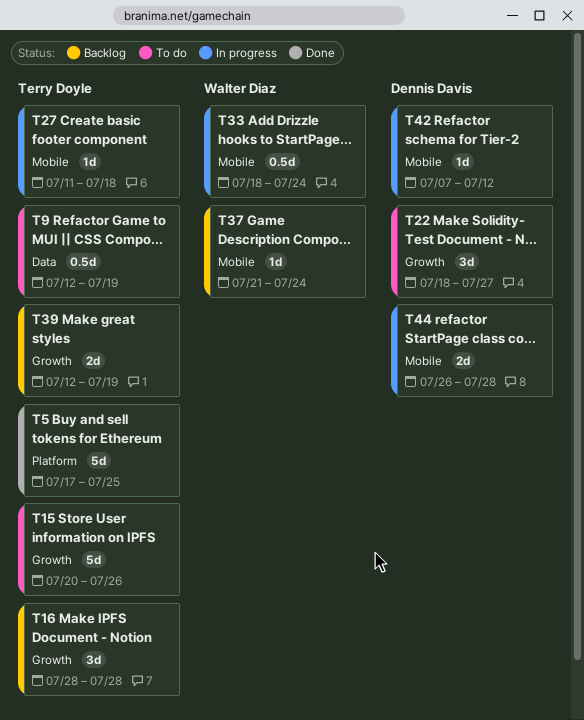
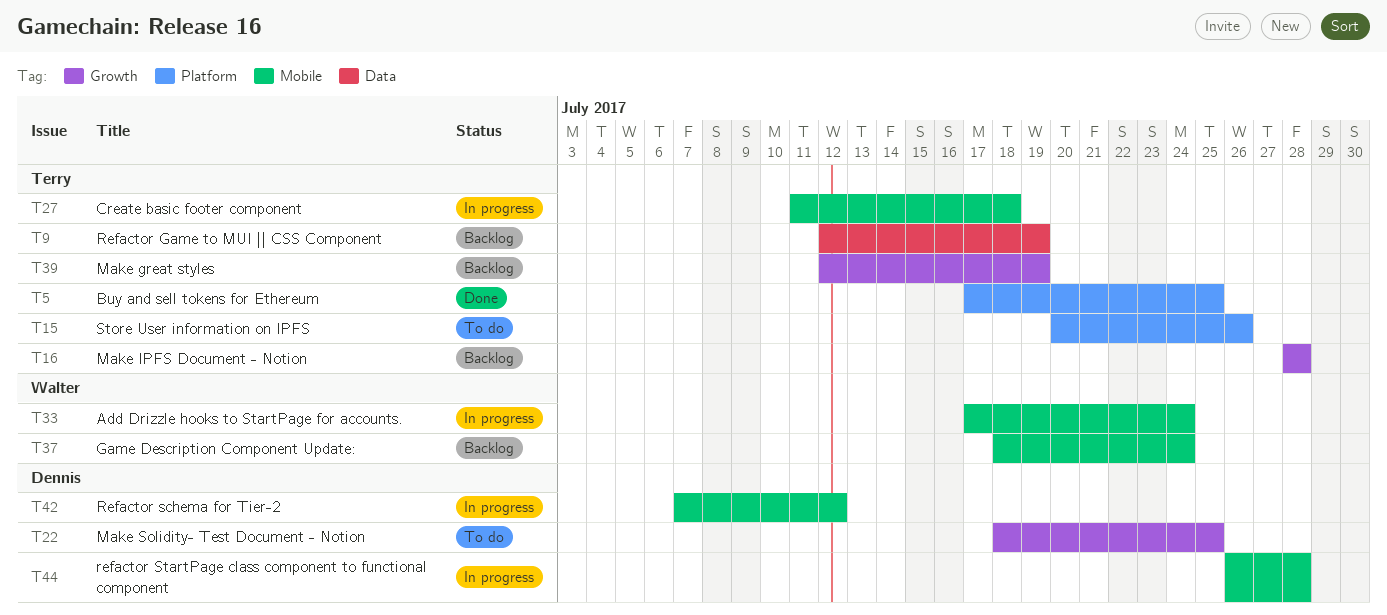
T9, status: To do -> Backlog
T15, label: Growth -> Platform
T22, due: Jul 27 -> Jul 25
T33, start: Jul 18 -> Jul 17
T37, start: Jul 21 -> Jul 18

